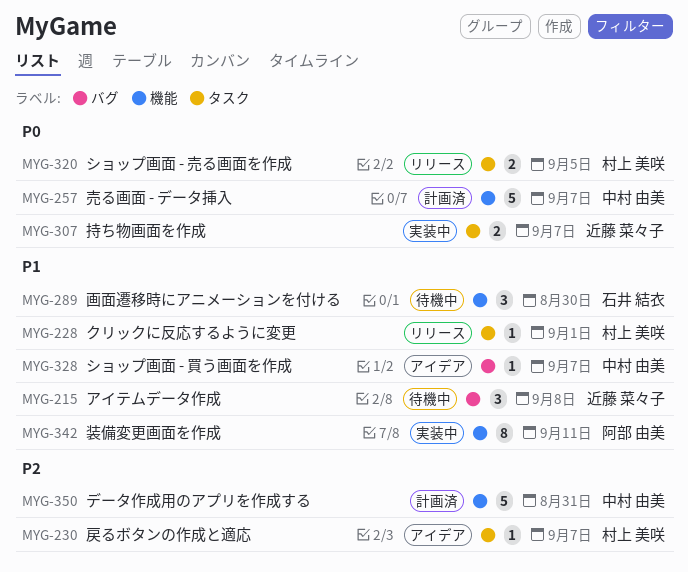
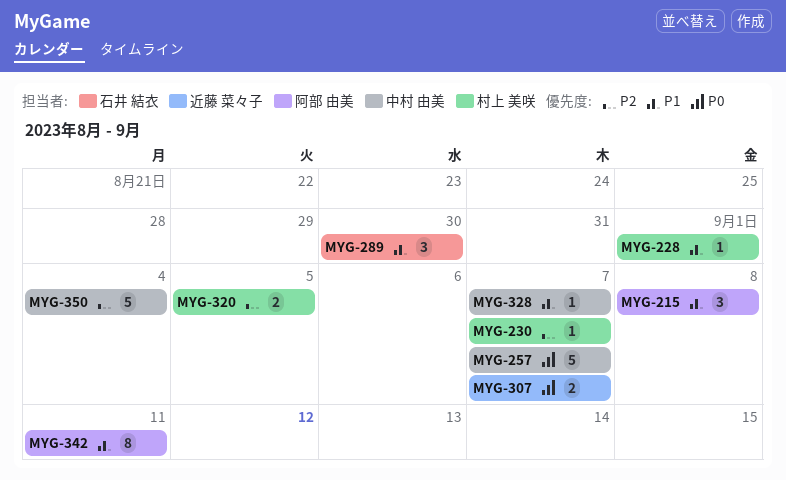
MYG-215, owner: 近藤 菜々子 -> 阿部 由美
MYG-320, priority: P0 -> P2
MYG-350, due: Aug 31 -> Sep 4

